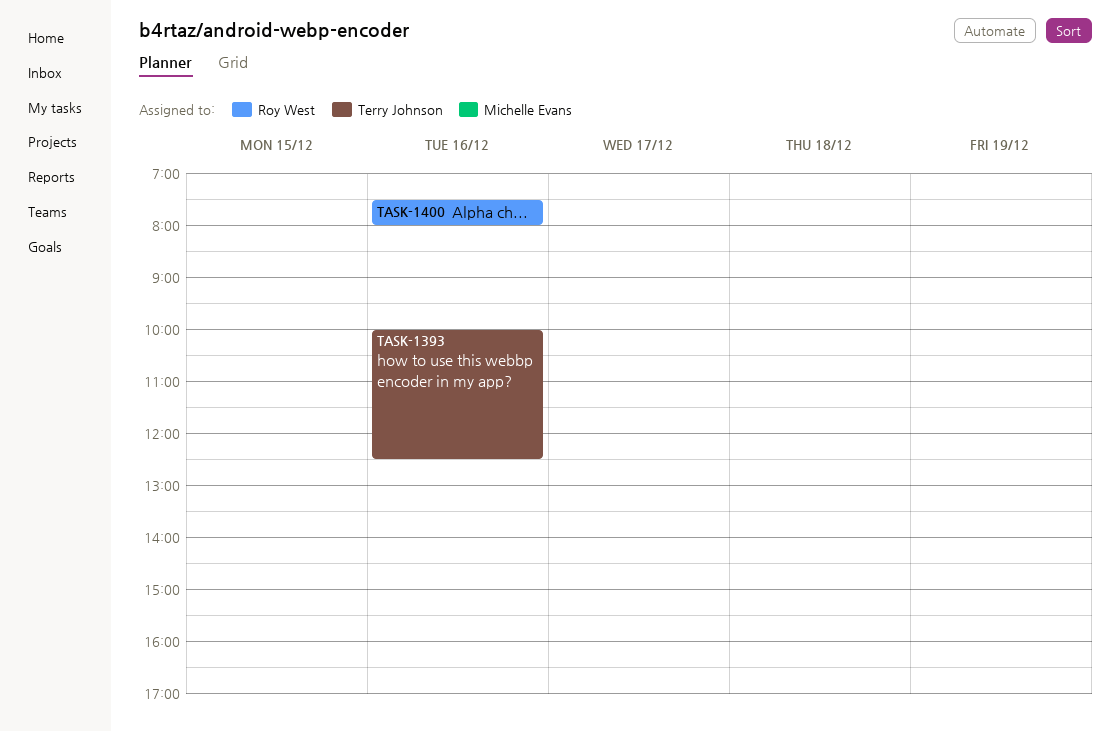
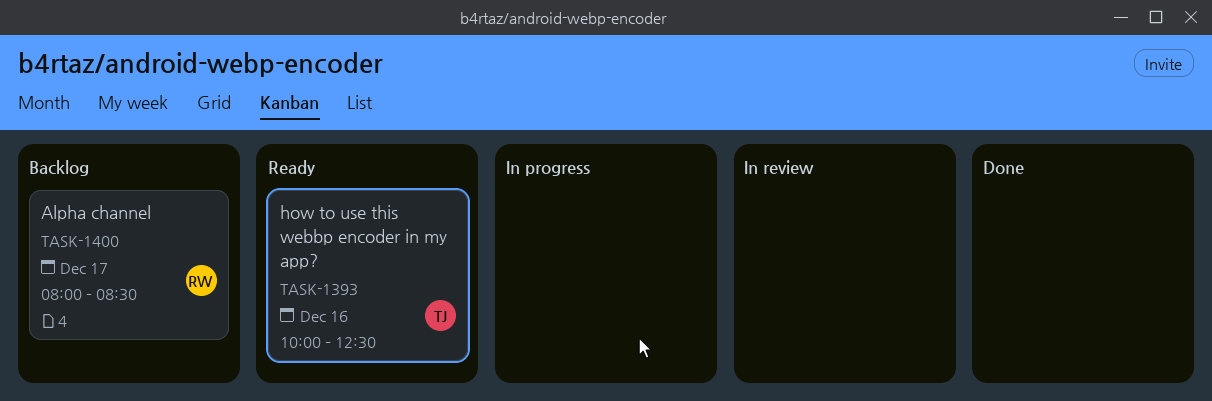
TASK-1400, day: Dec 16 -> Dec 17
TASK-1400, begins: 07:30 -> 08:00
TASK-1400, ends: 08:00 -> 08:30

